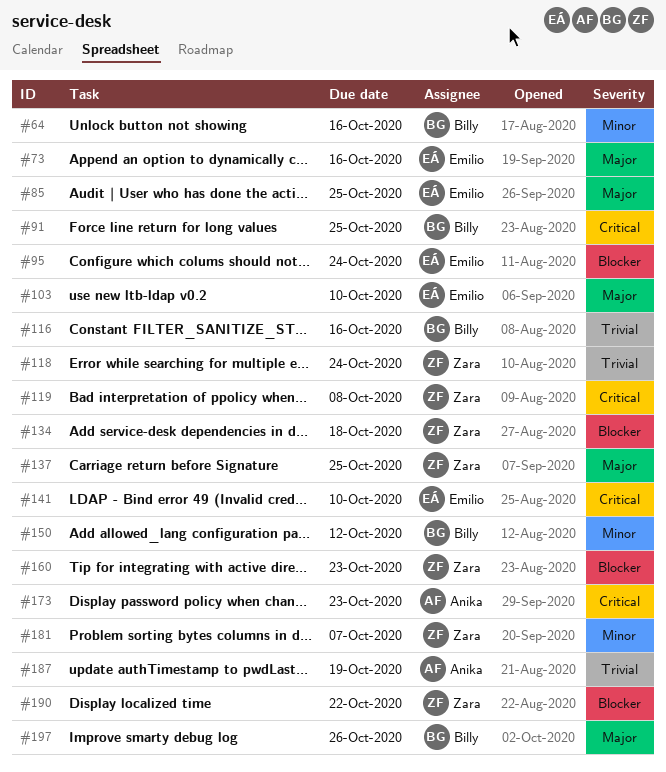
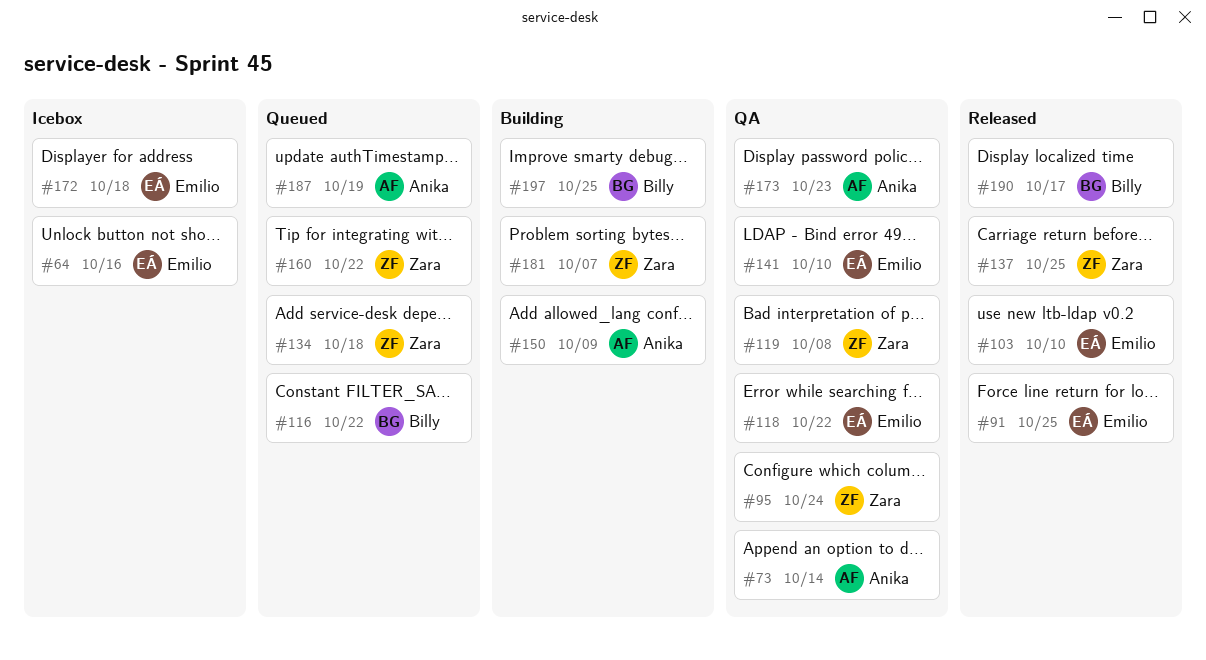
#64, owner: Billy -> Emilio
#73, owner: Emilio -> Anika
#73, due: Oct 16 -> Oct 14
#85: present -> none
#91, owner: Billy -> Emilio
#95, owner: Emilio -> Zara
#116, due: Oct 16 -> Oct 22
#118, owner: Zara -> Emilio
#118, due: Oct 24 -> Oct 22
#150, owner: Billy -> Anika
#150, due: Oct 12 -> Oct 9
#160, due: Oct 23 -> Oct 22
#172: none -> present
#190, owner: Zara -> Billy
#190, due: Oct 22 -> Oct 17
#197, due: Oct 26 -> Oct 25

